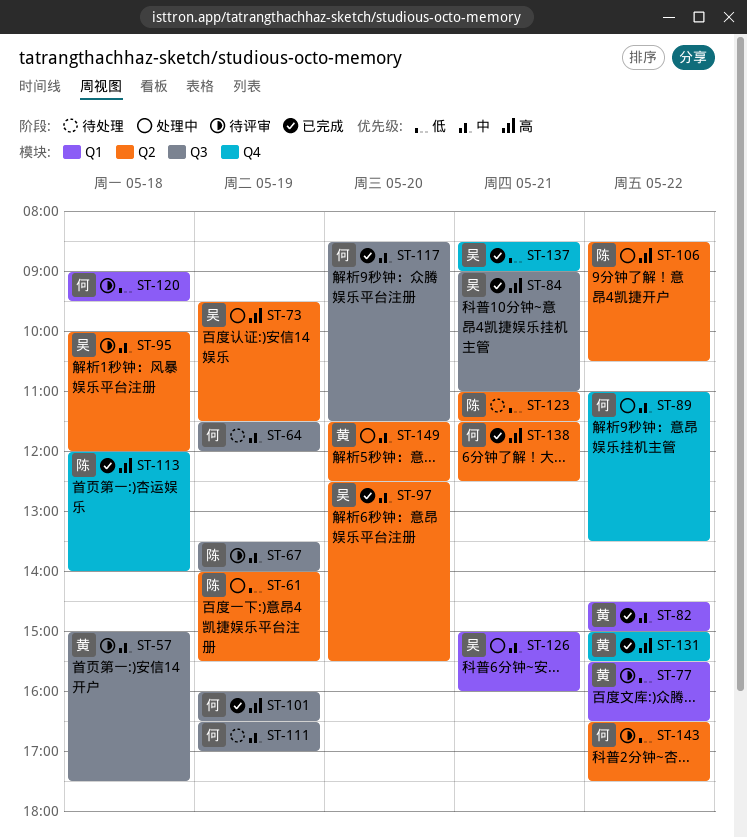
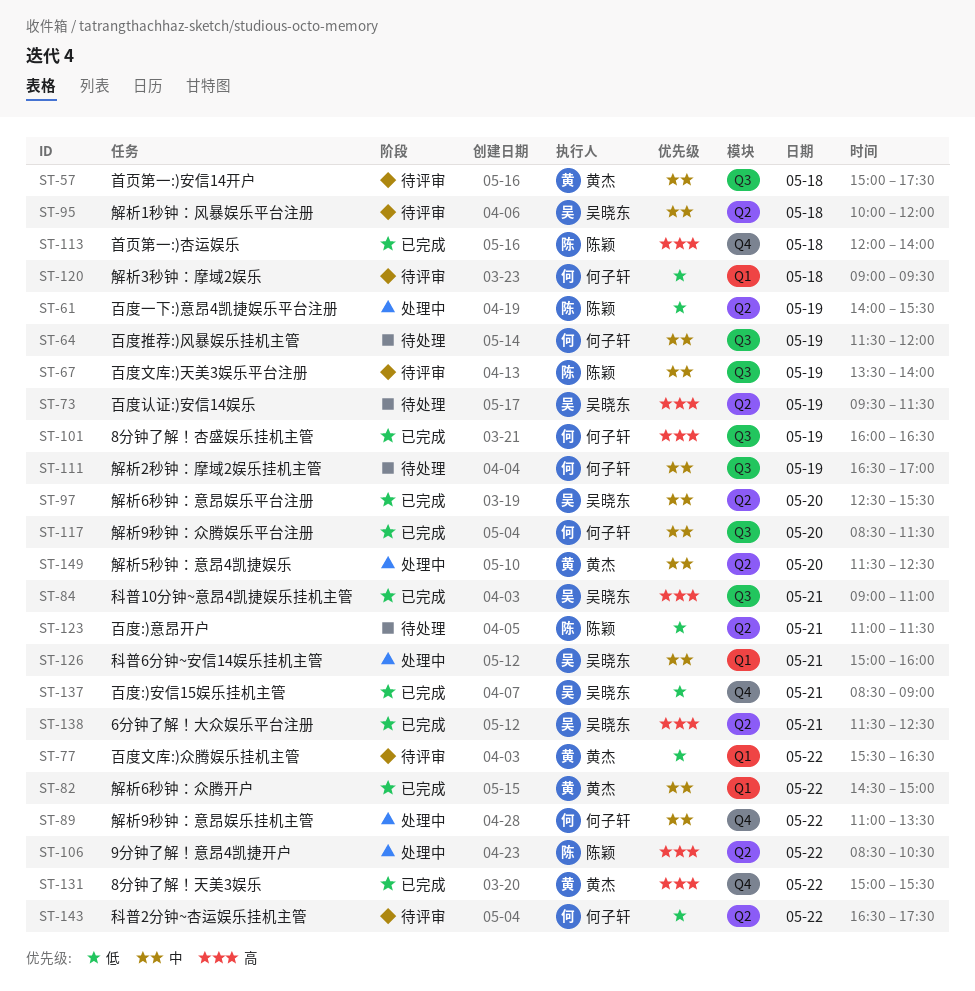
ST-73, status: 处理中 -> 待处理
ST-138, owner: 何子轩 -> 吴晓东

